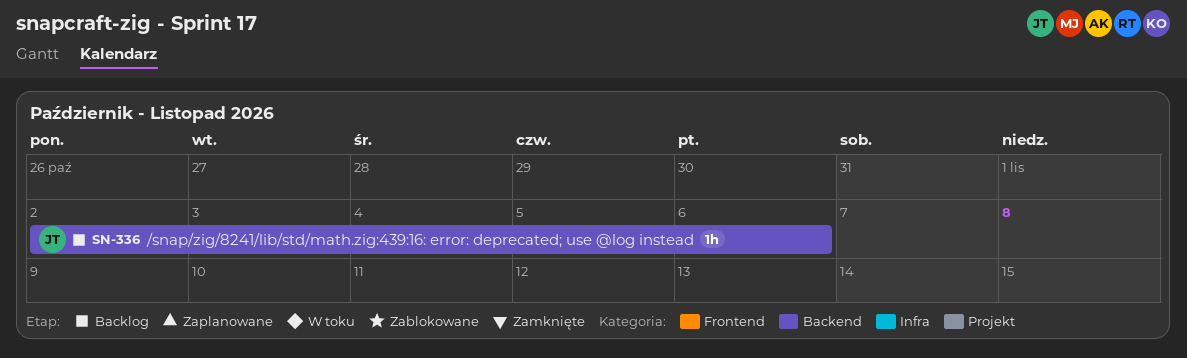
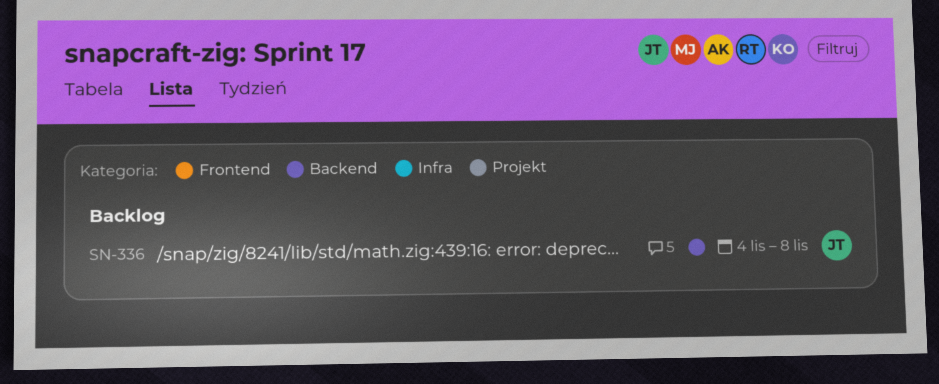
SN-336, start: Nov 2 -> Nov 4
SN-336, due: Nov 6 -> Nov 8

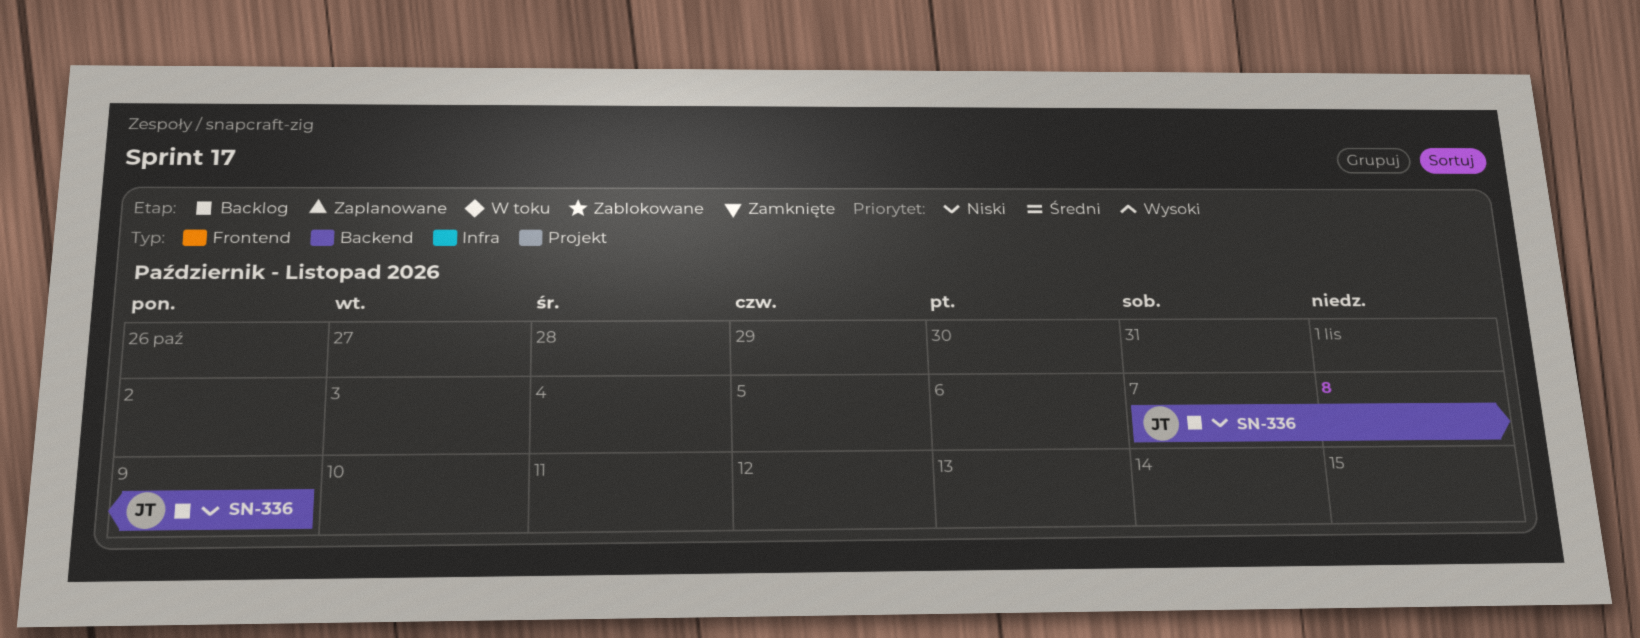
SN-336, start: Nov 4 -> Nov 7
SN-336, due: Nov 8 -> Nov 9

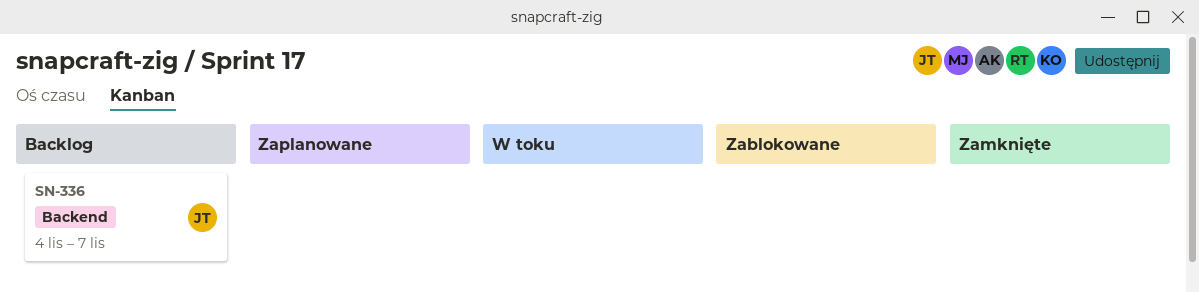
SN-336, start: Nov 7 -> Nov 4
SN-336, due: Nov 9 -> Nov 7

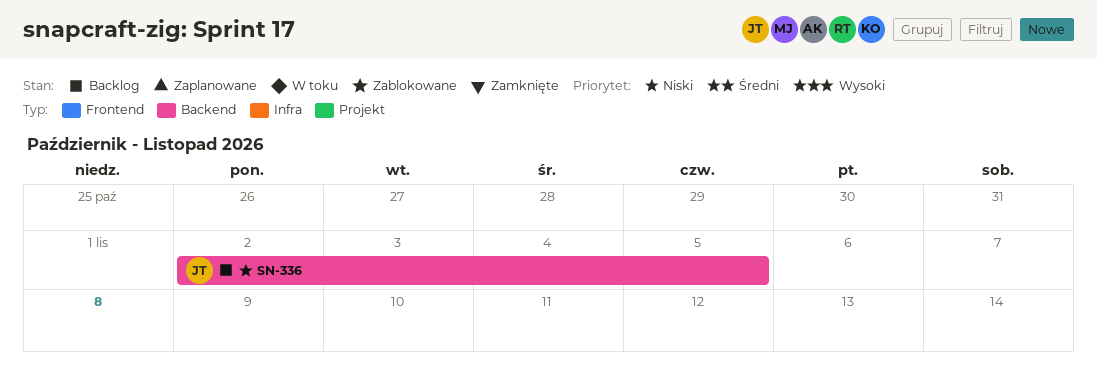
SN-336, start: Nov 4 -> Nov 2
SN-336, due: Nov 7 -> Nov 5

